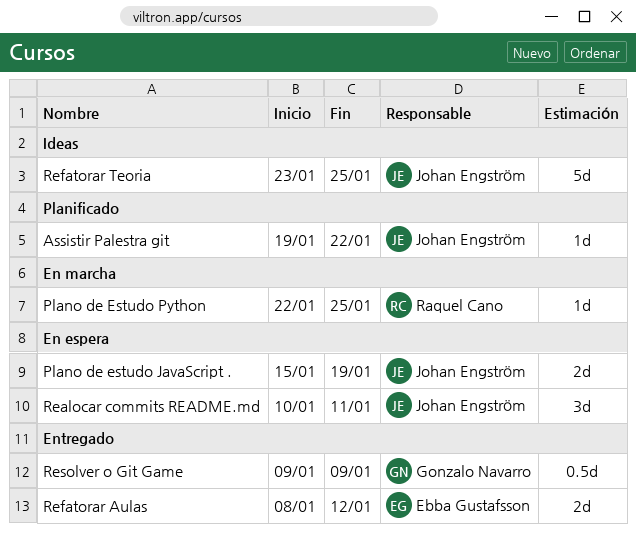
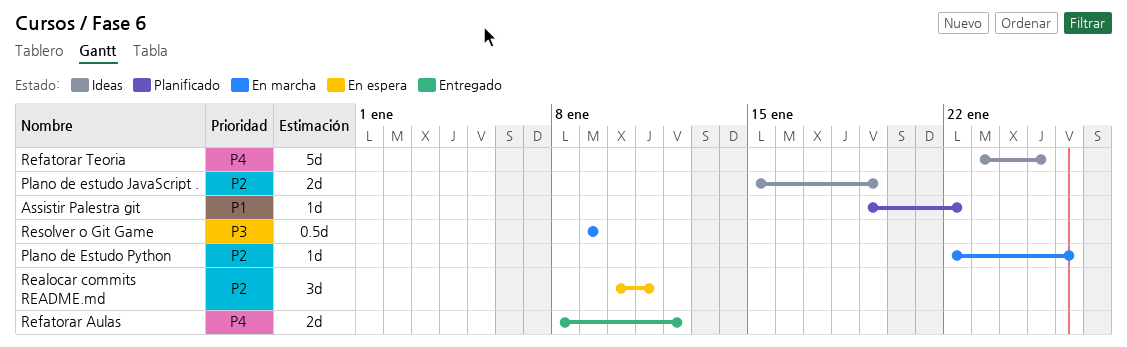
Plano de estudo JavaScript ., status: En espera -> Ideas
Plano de Estudo Python, due: Jan 25 -> Jan 26
Resolver o Git Game, status: Entregado -> En marcha

